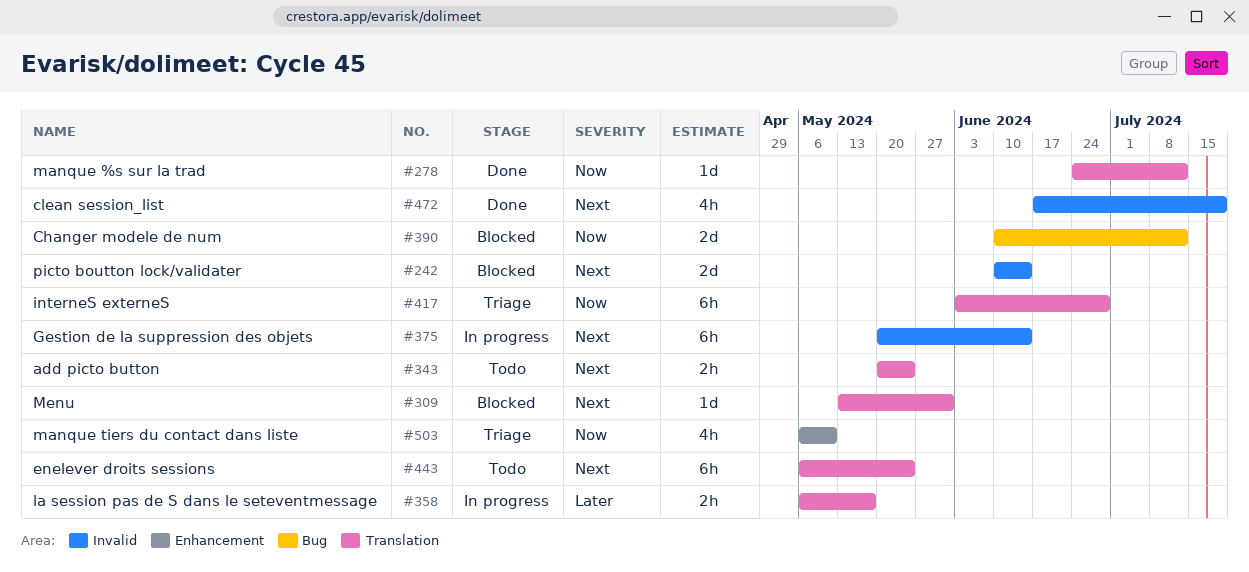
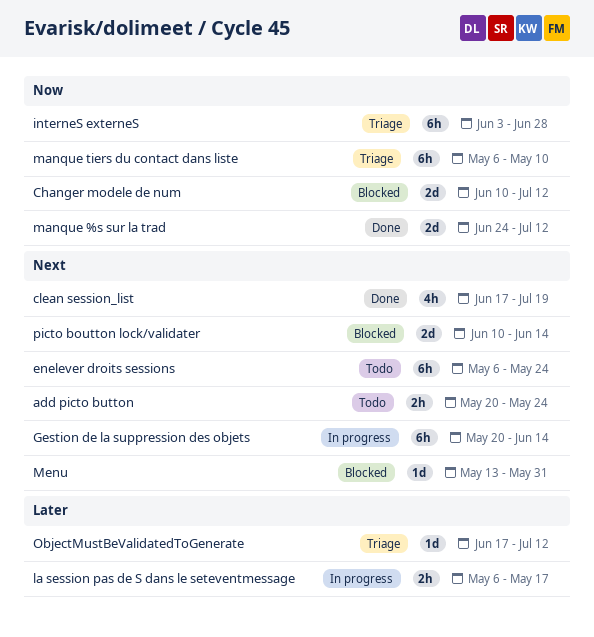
manque %s sur la trad, estimate: 1d -> 2d
manque tiers du contact dans liste, estimate: 4h -> 6h
ObjectMustBeValidatedToGenerate: none -> present

